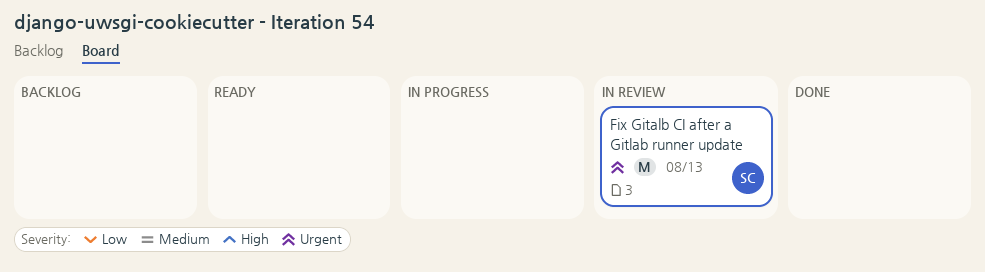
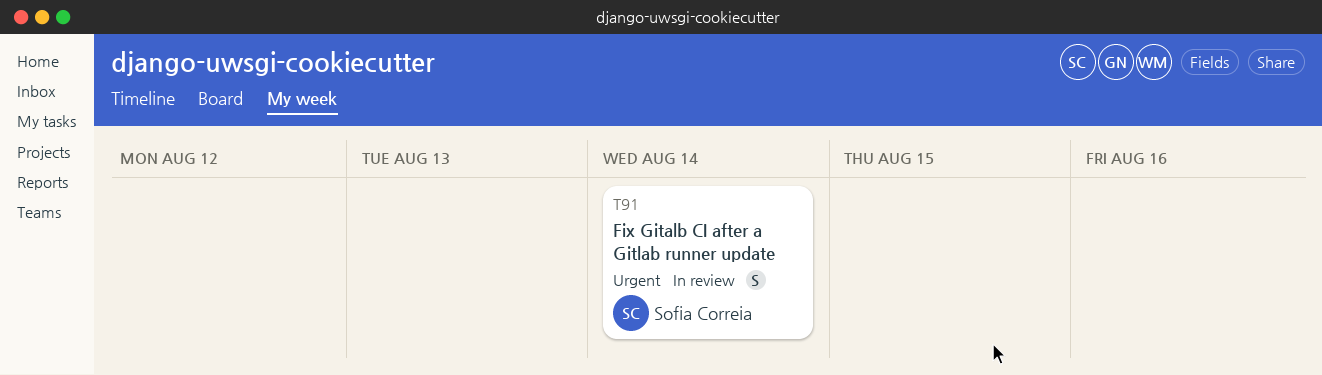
Fix Gitalb CI after a Gitlab runner update, estimate: M -> S
Fix Gitalb CI after a Gitlab runner update, due: Aug 13 -> Aug 14

